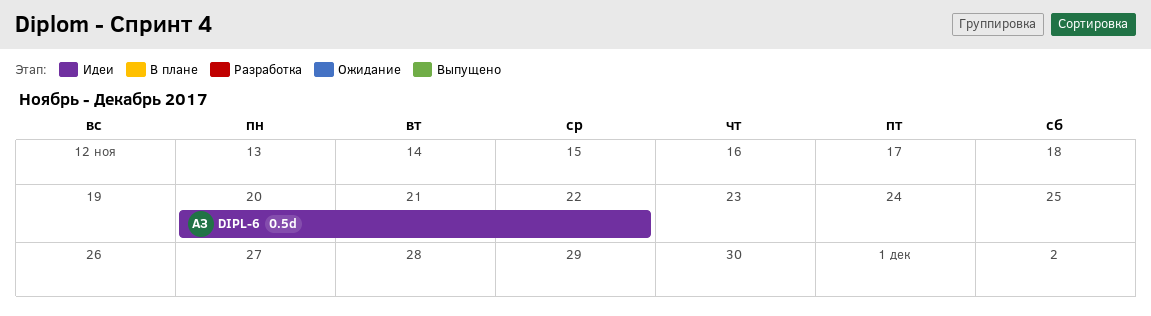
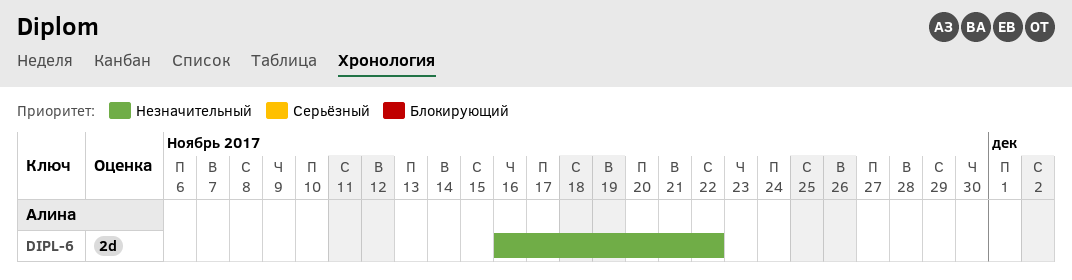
DIPL-6, estimate: 0.5d -> 2d
DIPL-6, start: Nov 20 -> Nov 16

